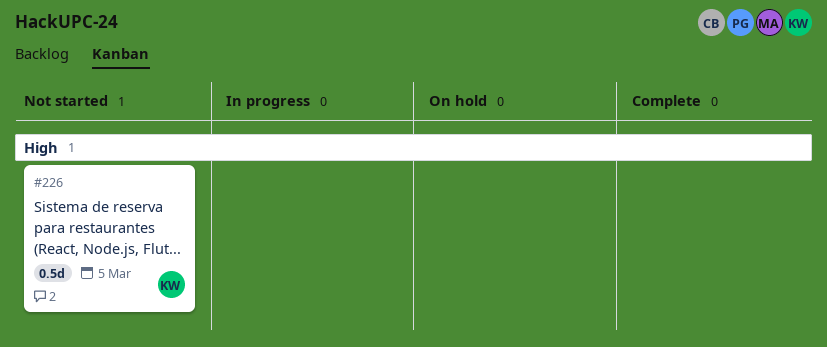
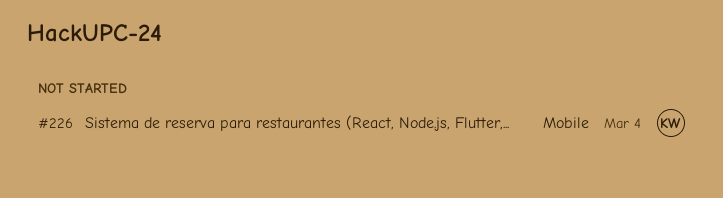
#226, due: Mar 5 -> Mar 4

